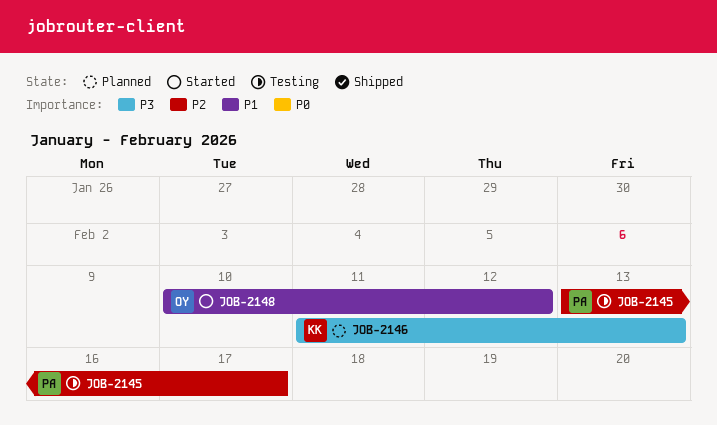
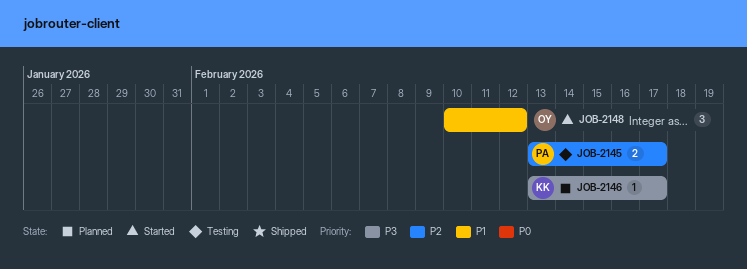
JOB-2146, start: Feb 11 -> Feb 13
JOB-2146, due: Feb 13 -> Feb 17

